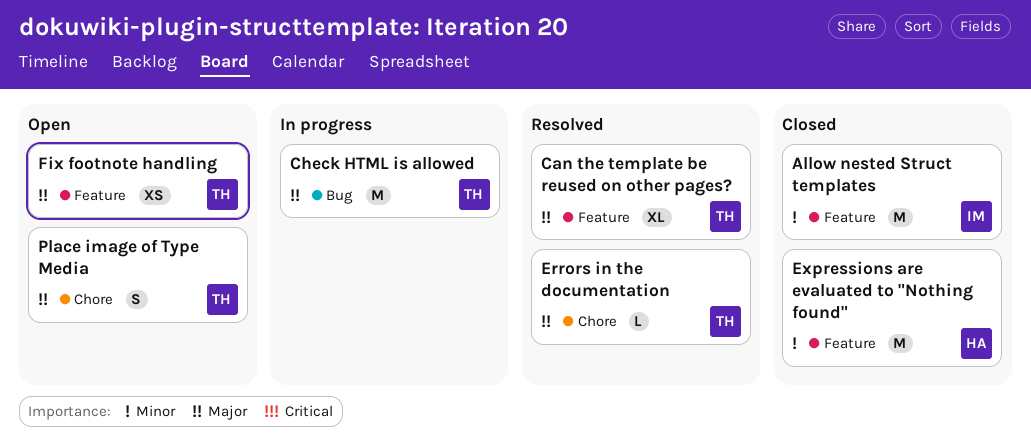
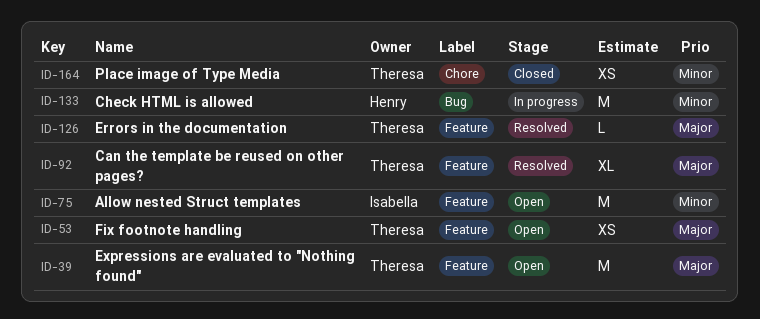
Allow nested Struct templates, status: Closed -> Open
Check HTML is allowed, owner: Theresa -> Henry
Check HTML is allowed, priority: Major -> Minor
Errors in the documentation, label: Chore -> Feature
Expressions are evaluated to "Nothing found", status: Closed -> Open
Expressions are evaluated to "Nothing found", owner: Henry -> Theresa
Expressions are evaluated to "Nothing found", priority: Minor -> Major
Place image of Type Media, status: Open -> Closed
Place image of Type Media, priority: Major -> Minor
Place image of Type Media, estimate: S -> XS

